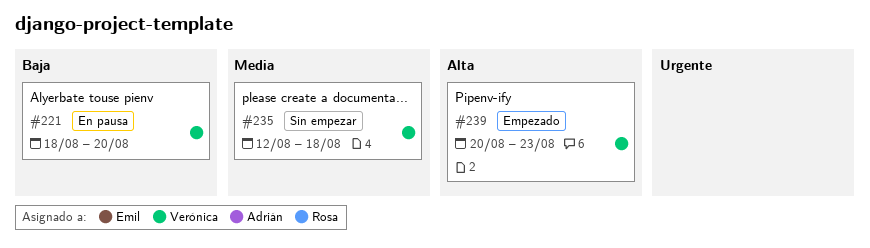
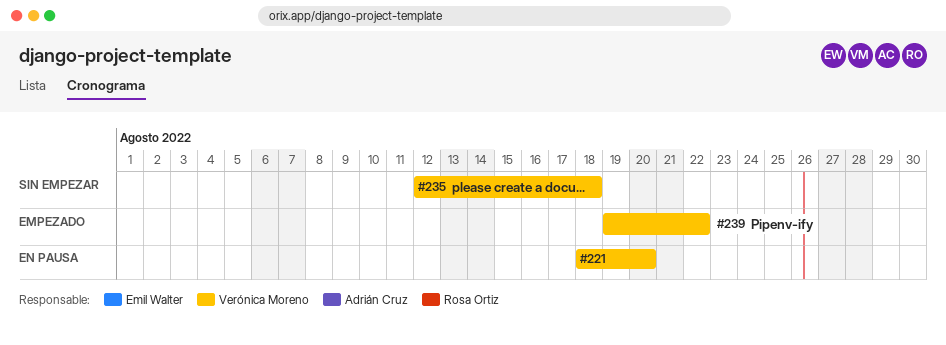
#239, start: Aug 20 -> Aug 19
#239, due: Aug 23 -> Aug 22

